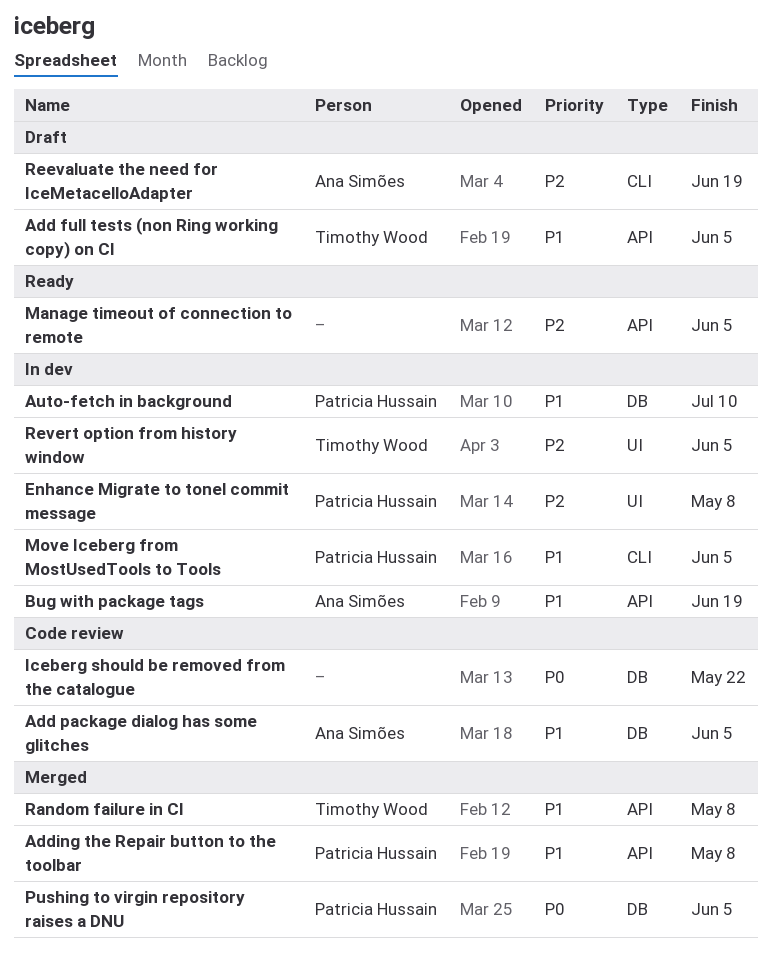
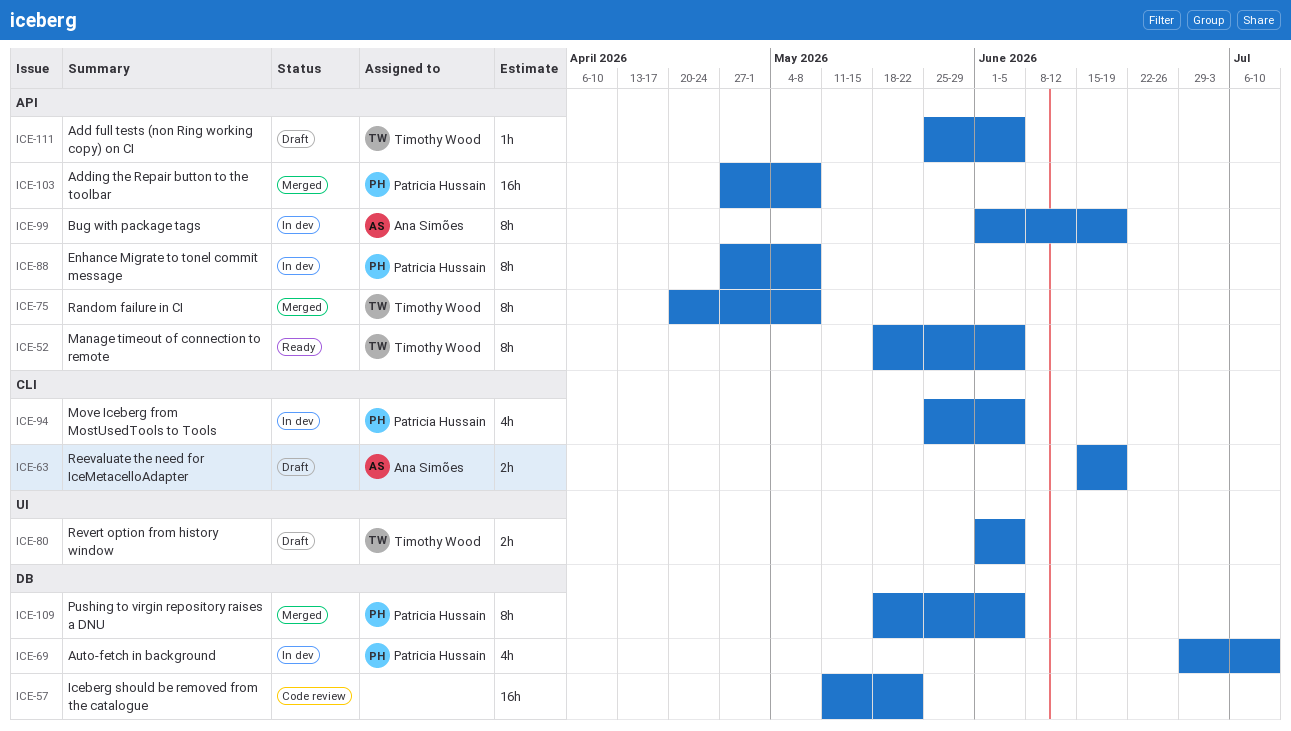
Add package dialog has some glitches: present -> none
Enhance Migrate to tonel commit message, label: UI -> API
Manage timeout of connection to remote, owner: none -> Timothy Wood
Revert option from history window, status: In dev -> Draft

